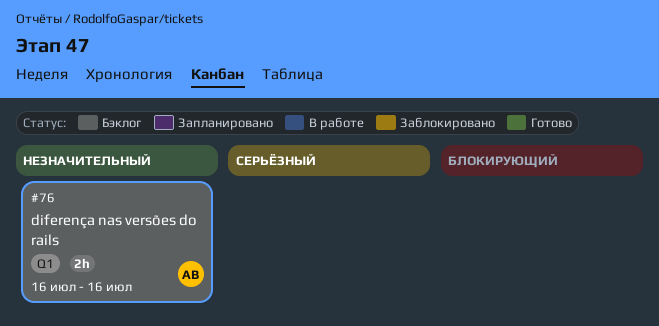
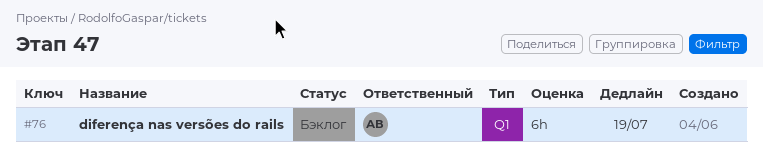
#76, estimate: 2h -> 6h
#76, due: Jul 16 -> Jul 19

